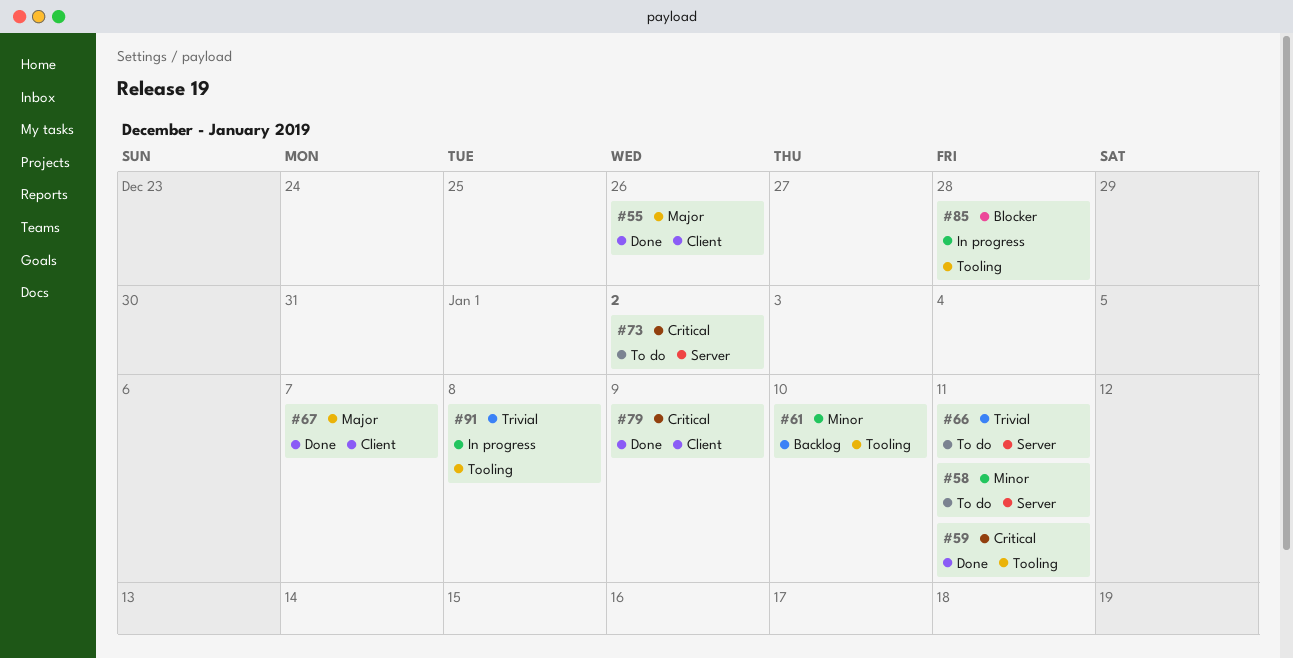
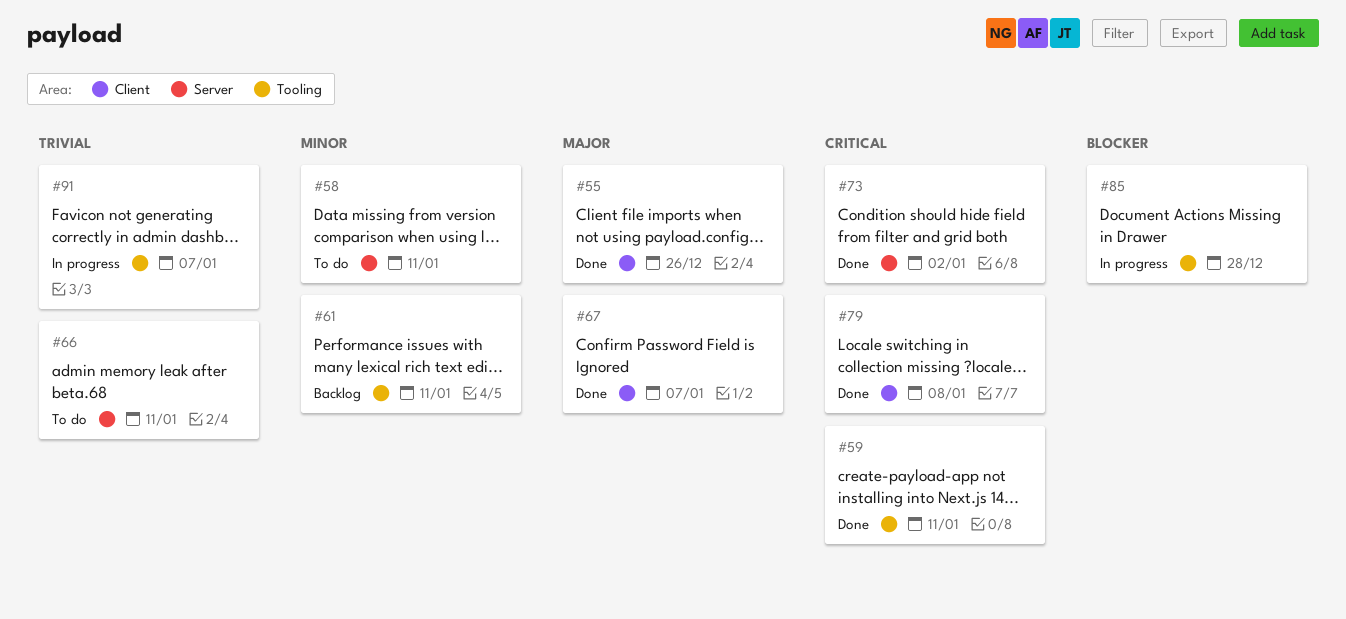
#61, due: Jan 10 -> Jan 11
#73, status: To do -> Done
#79, due: Jan 9 -> Jan 8
#91, due: Jan 8 -> Jan 7

